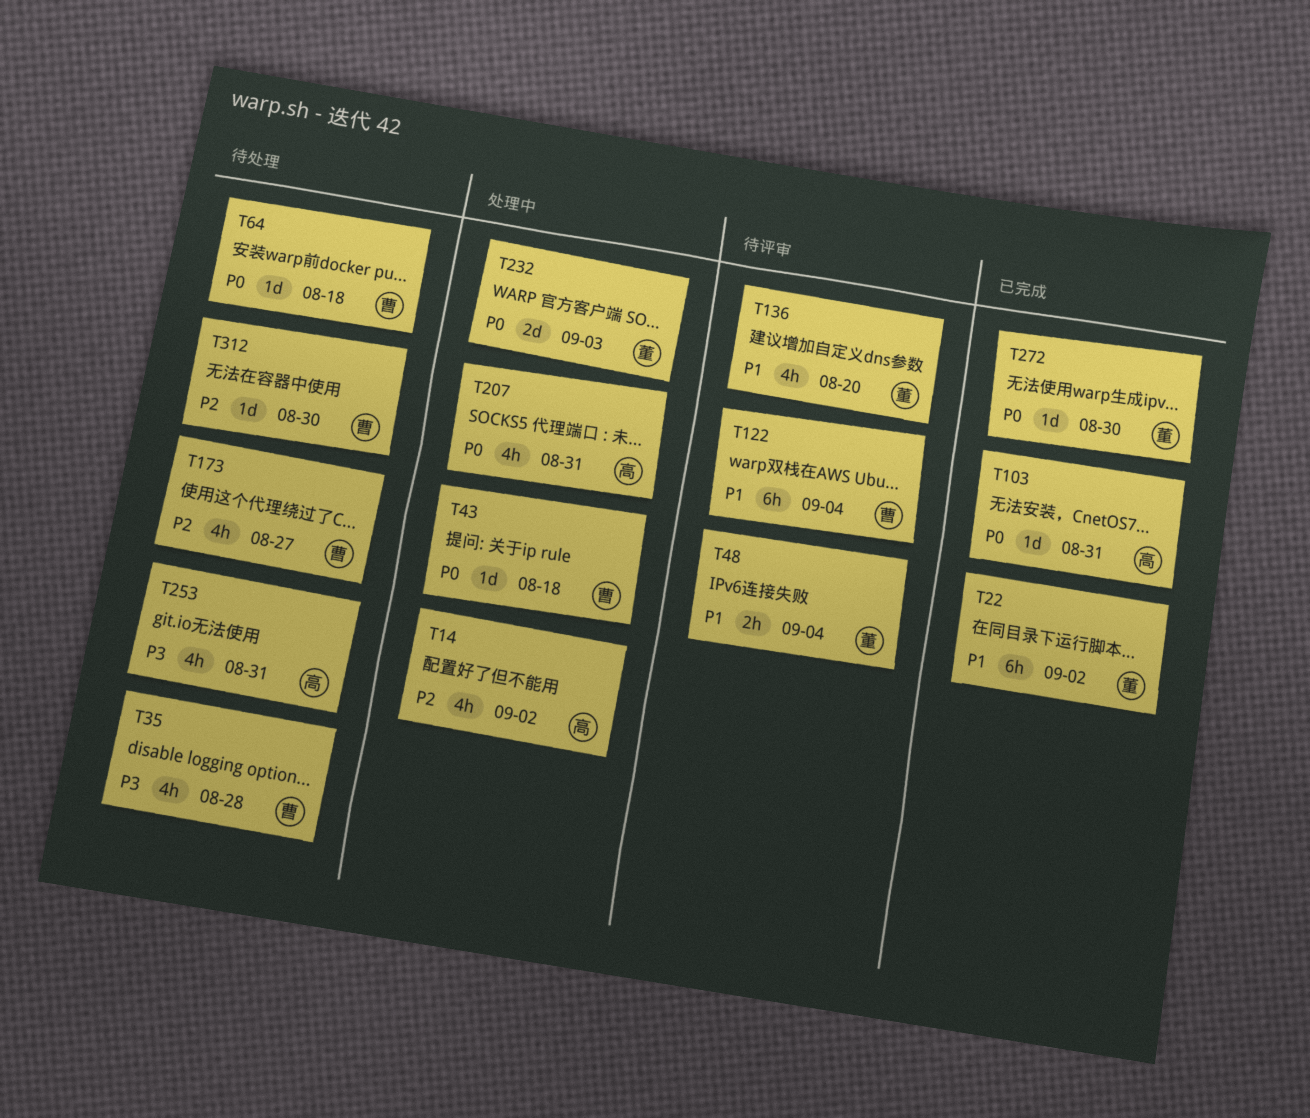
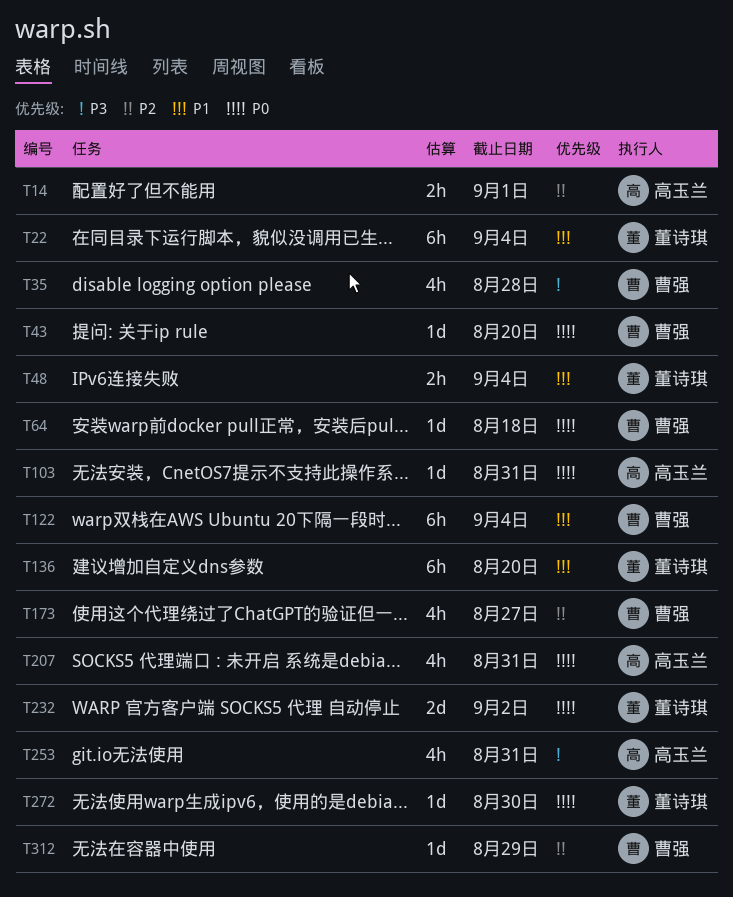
T14, estimate: 4h -> 2h
T14, due: Sep 2 -> Sep 1
T22, due: Sep 2 -> Sep 4
T43, due: Aug 18 -> Aug 20
T136, estimate: 4h -> 6h
T232, due: Sep 3 -> Sep 2
T312, due: Aug 30 -> Aug 29

